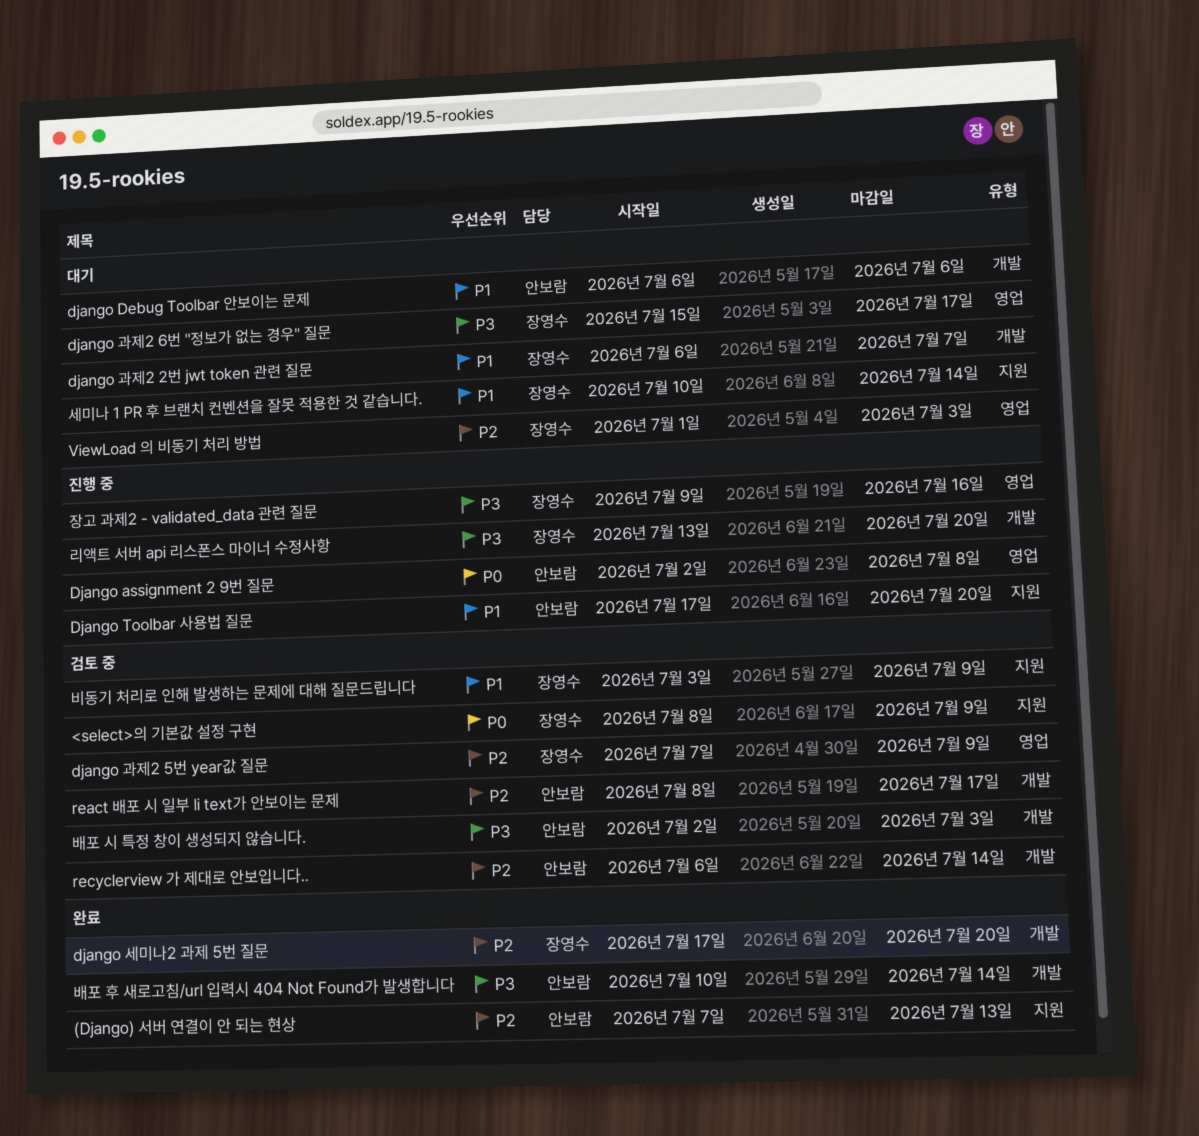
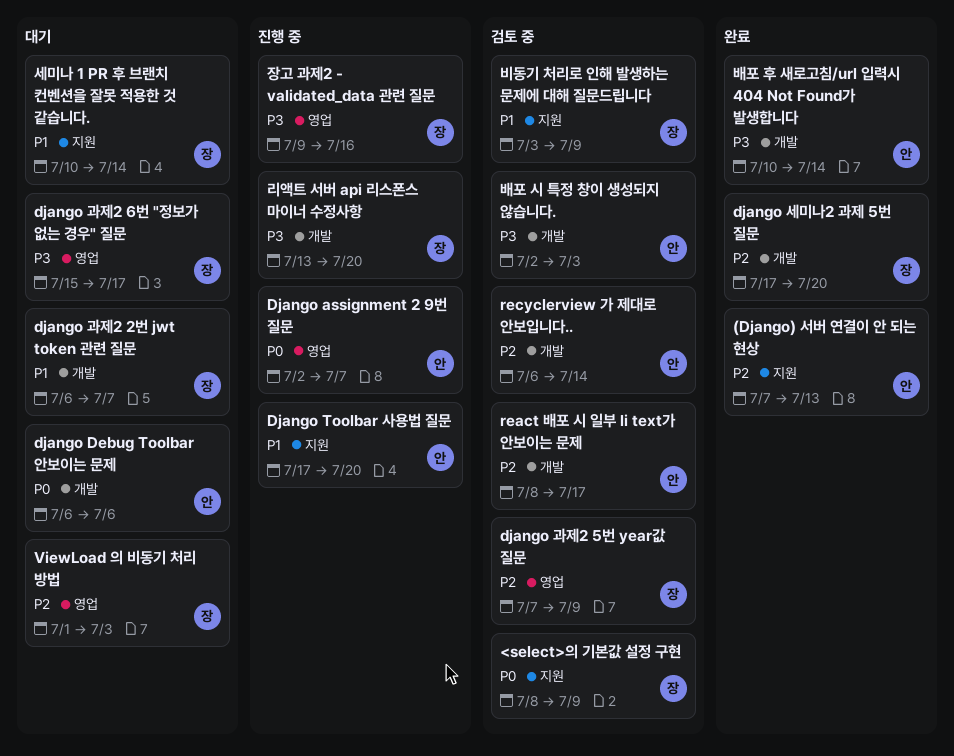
Django assignment 2 9번 질문, due: Jul 8 -> Jul 7
django Debug Toolbar 안보이는 문제, priority: P1 -> P0

